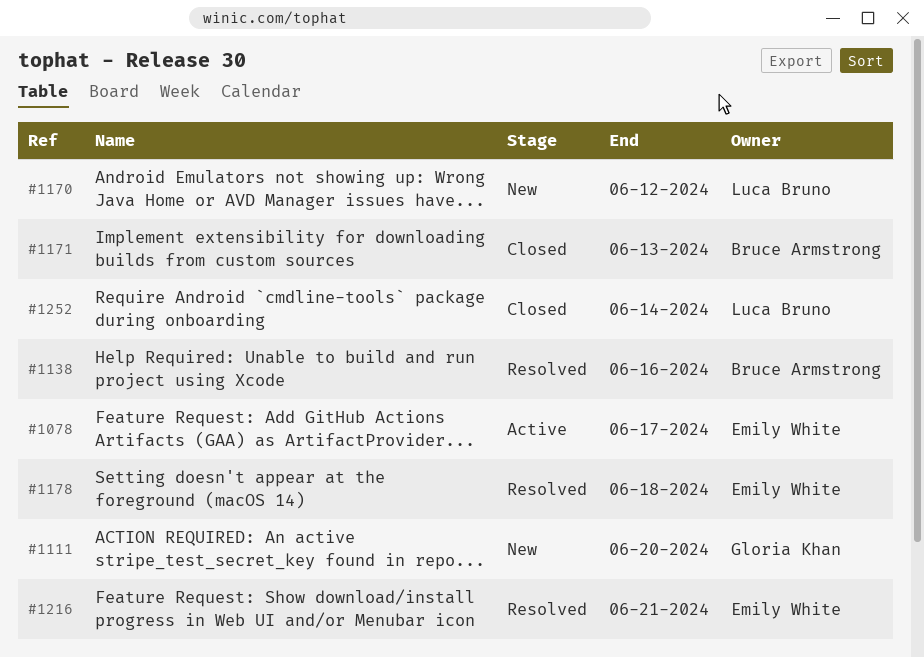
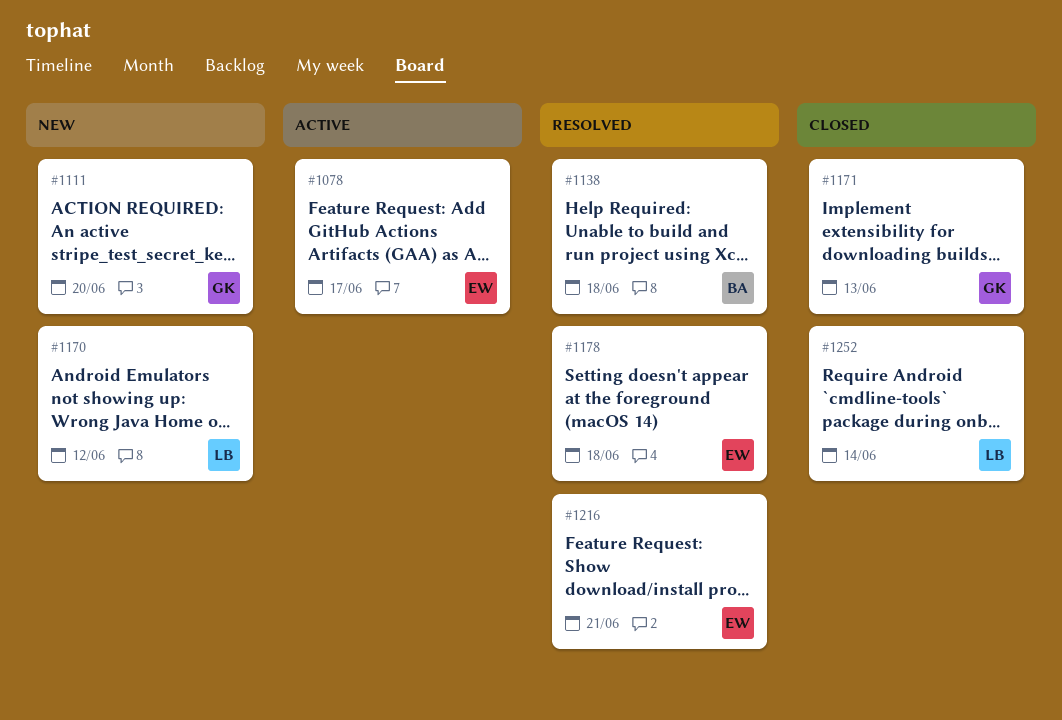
#1138, due: Jun 16 -> Jun 18
#1171, owner: Bruce Armstrong -> Gloria Khan

